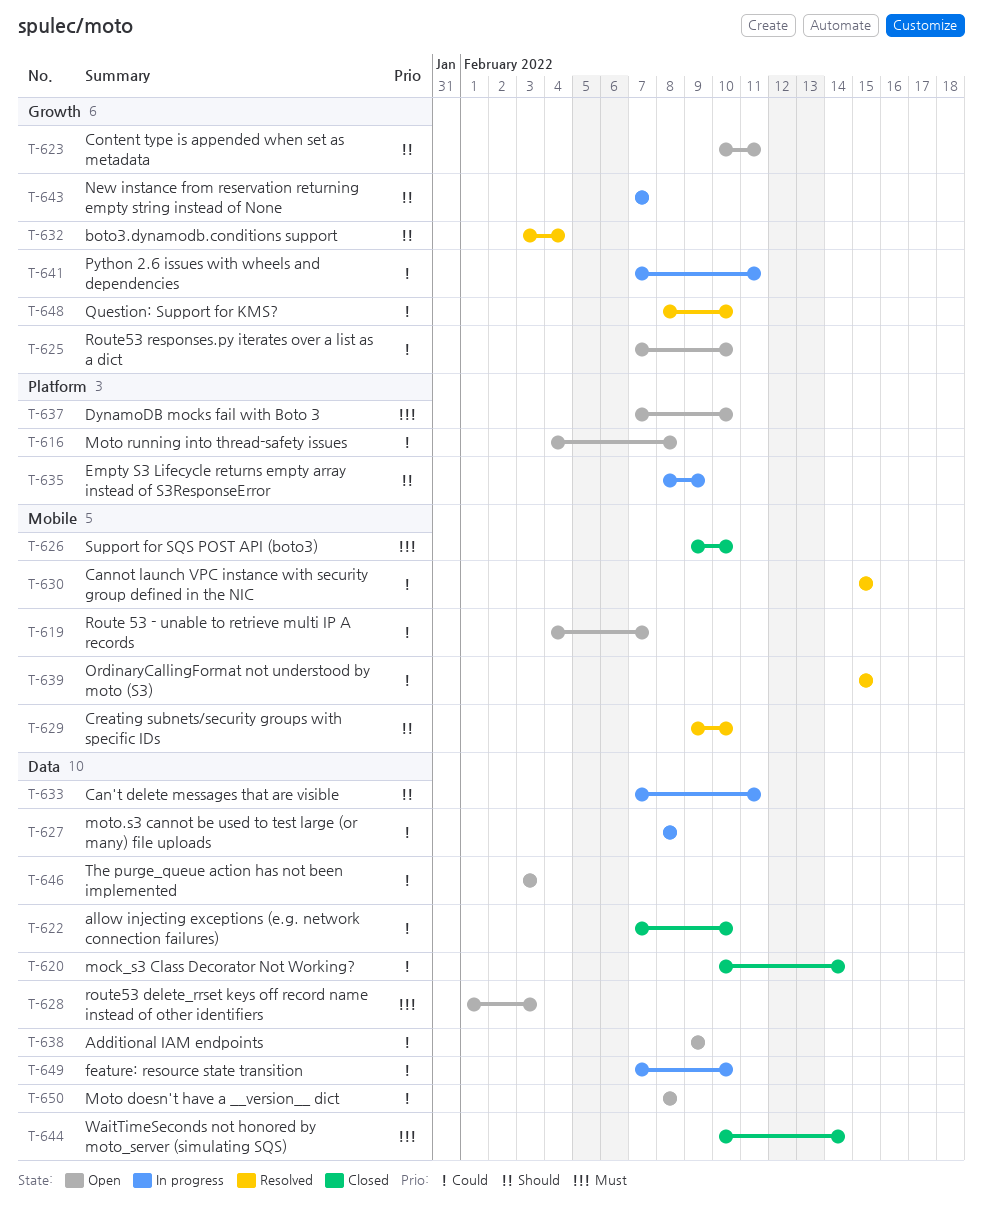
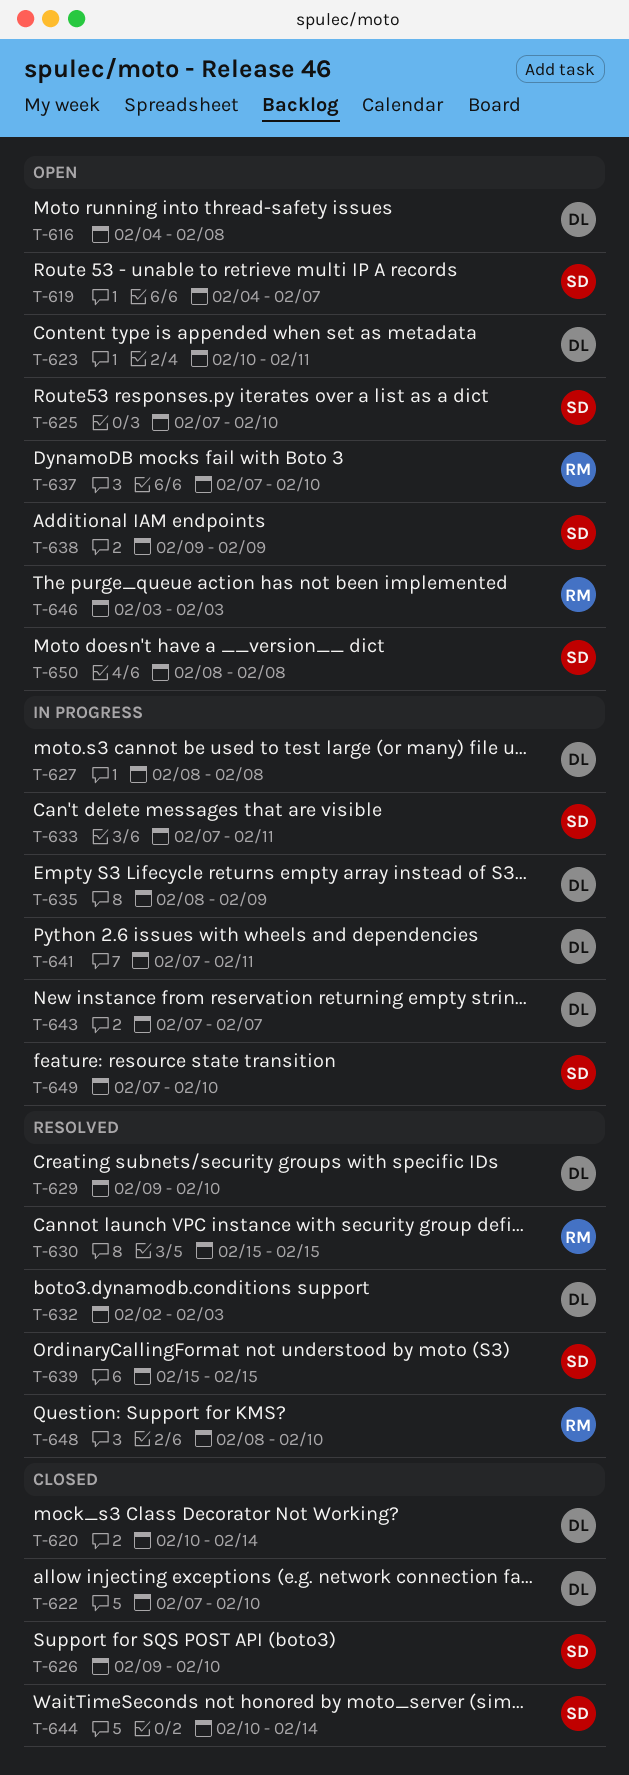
T-628: present -> none
T-632, start: Feb 3 -> Feb 2
T-632, due: Feb 4 -> Feb 3

